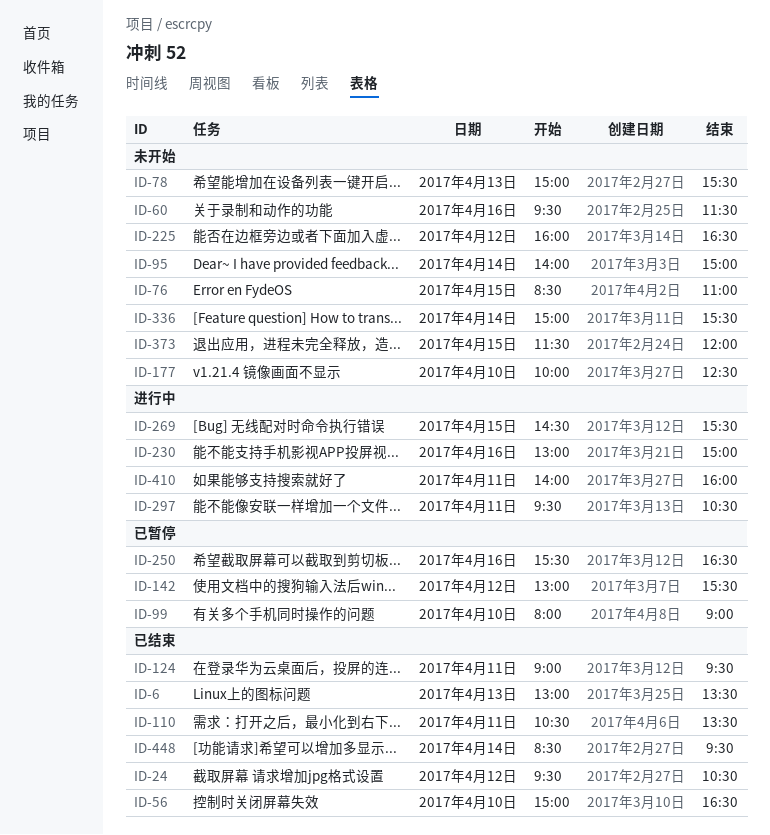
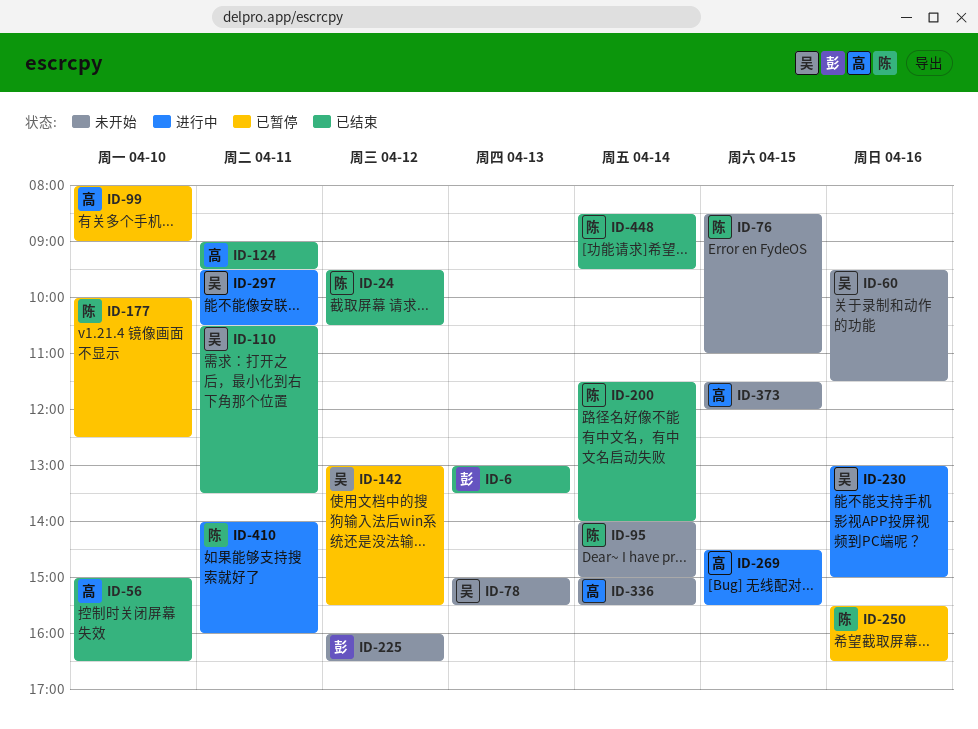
ID-177, status: 未开始 -> 已暂停
ID-200: none -> present

